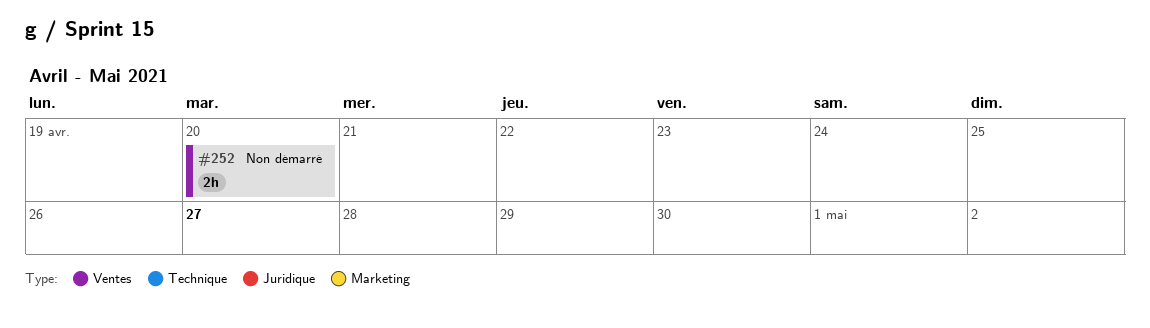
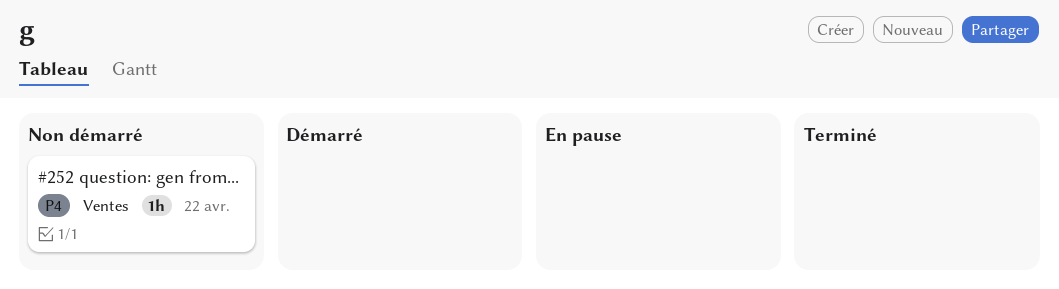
#252, estimate: 2h -> 1h
#252, due: Apr 20 -> Apr 22

